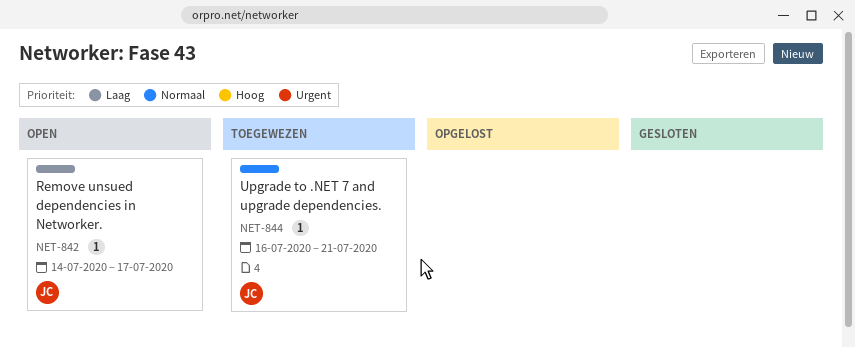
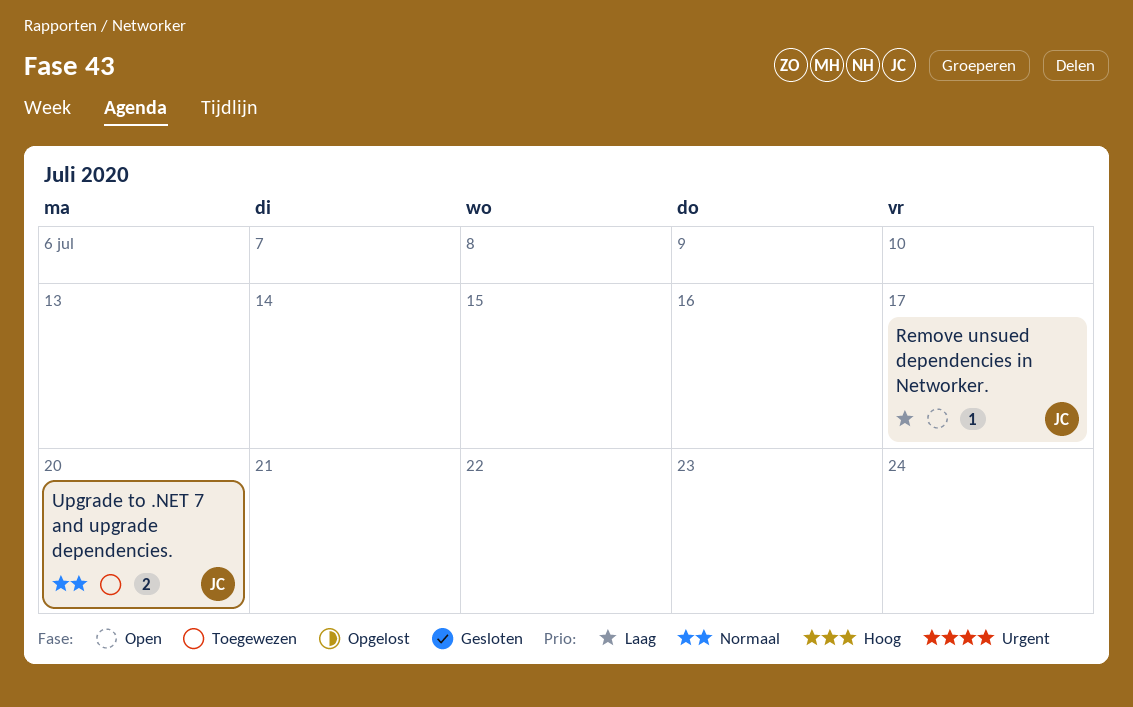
Upgrade to .NET 7 and upgrade dependencies., estimate: 1 -> 2
Upgrade to .NET 7 and upgrade dependencies., due: Jul 21 -> Jul 20

